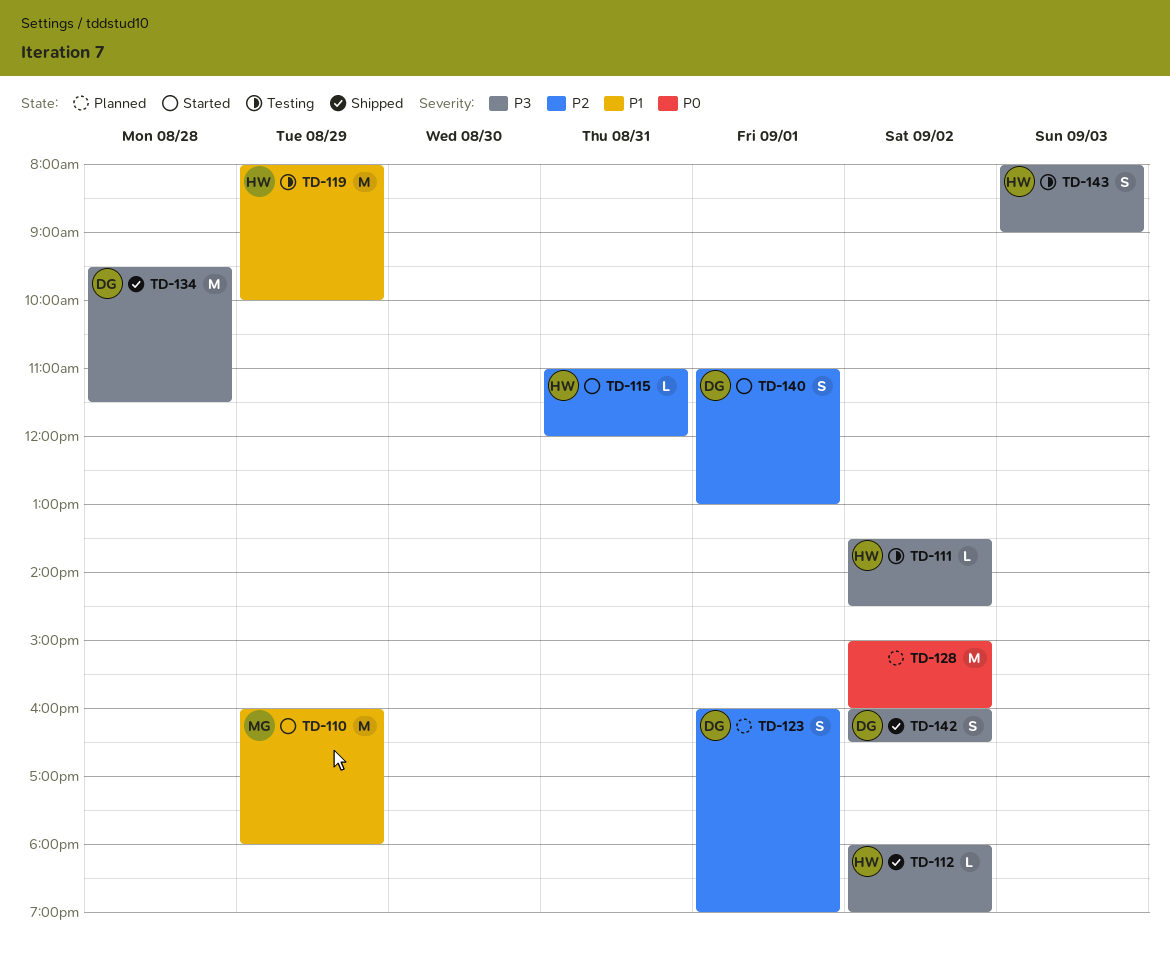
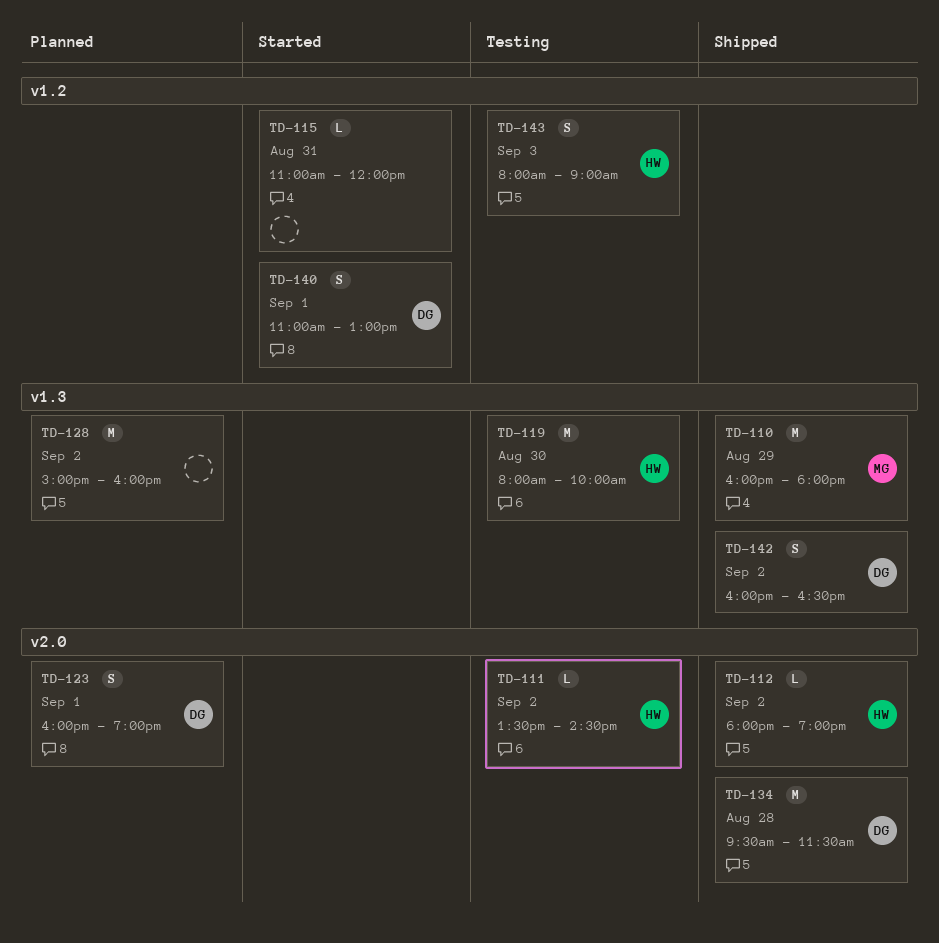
TD-110, status: Started -> Shipped
TD-115, owner: HW -> none
TD-119, day: Aug 29 -> Aug 30

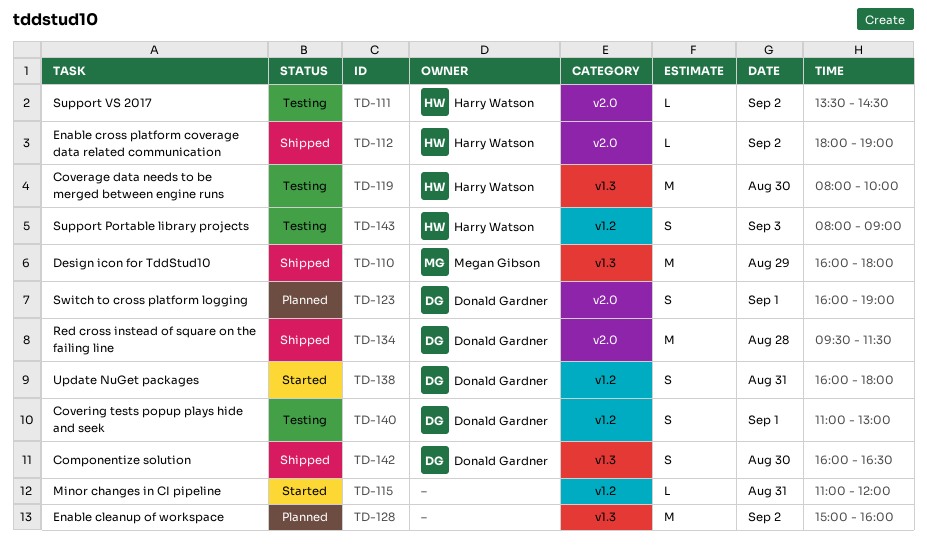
TD-138: none -> present
TD-140, status: Started -> Testing
TD-142, day: Sep 2 -> Aug 30

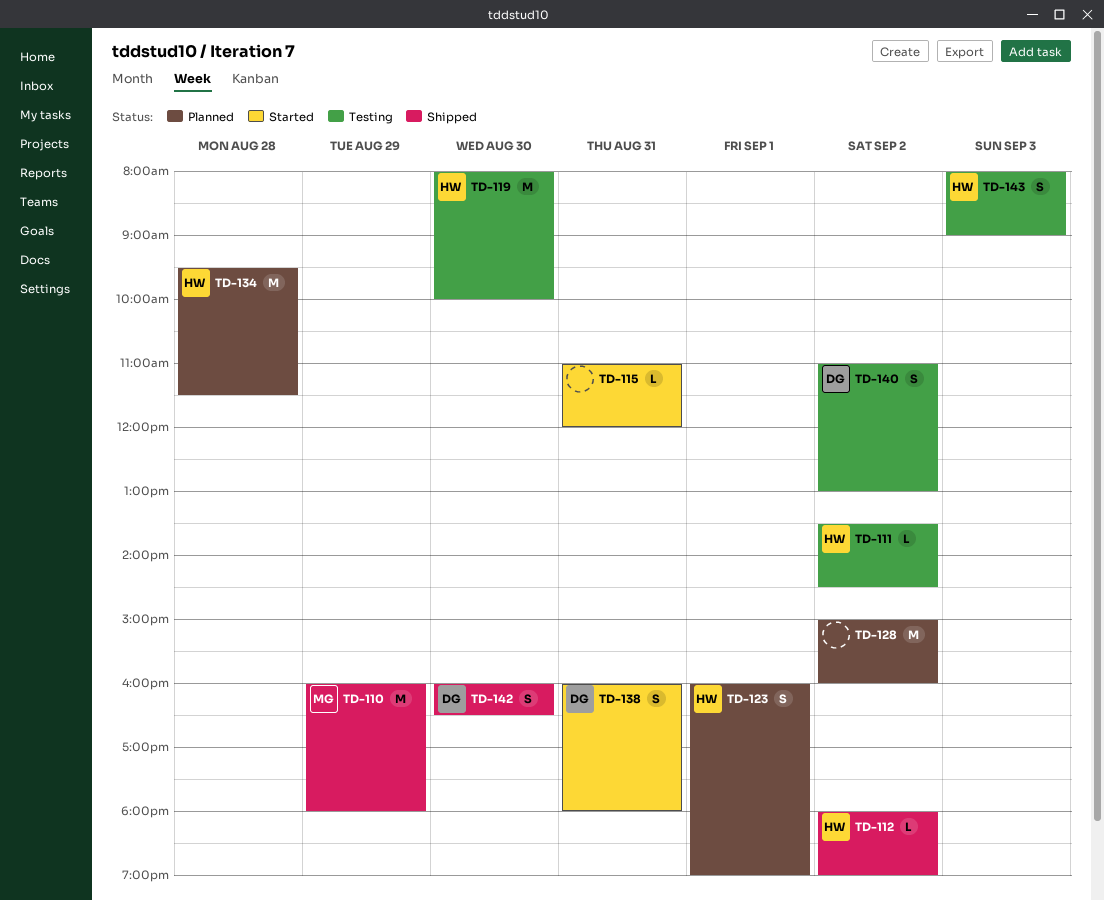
TD-123, owner: Donald Gardner -> Harry Watson
TD-134, status: Shipped -> Planned
TD-134, owner: Donald Gardner -> Harry Watson
TD-140, day: Sep 1 -> Sep 2

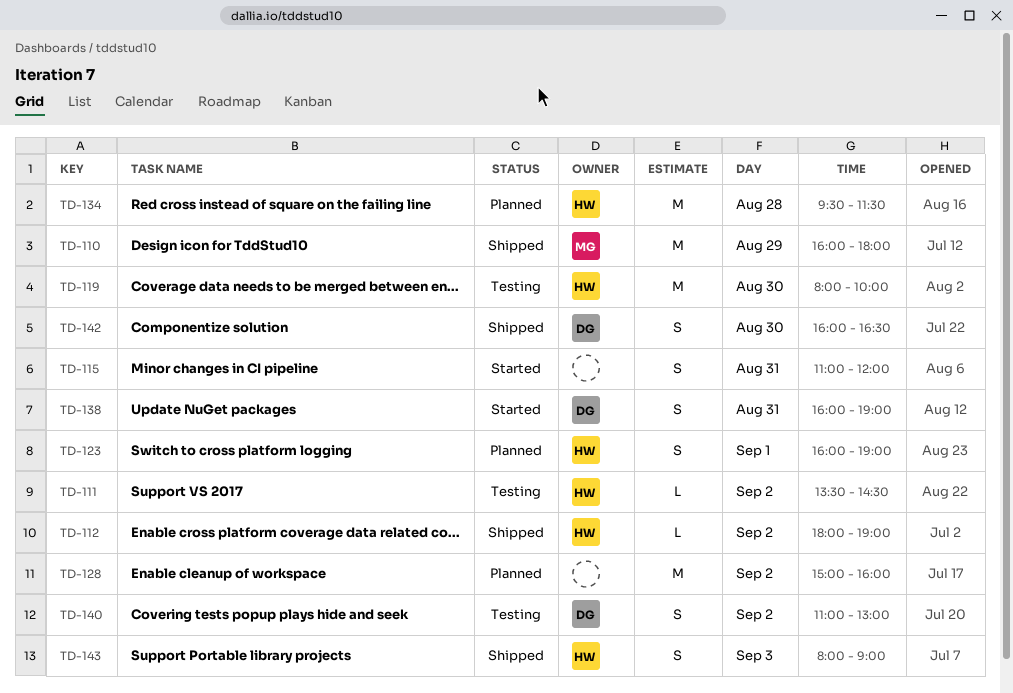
TD-115, estimate: L -> S
TD-138, ends: 18:00 -> 19:00
TD-143, status: Testing -> Shipped

